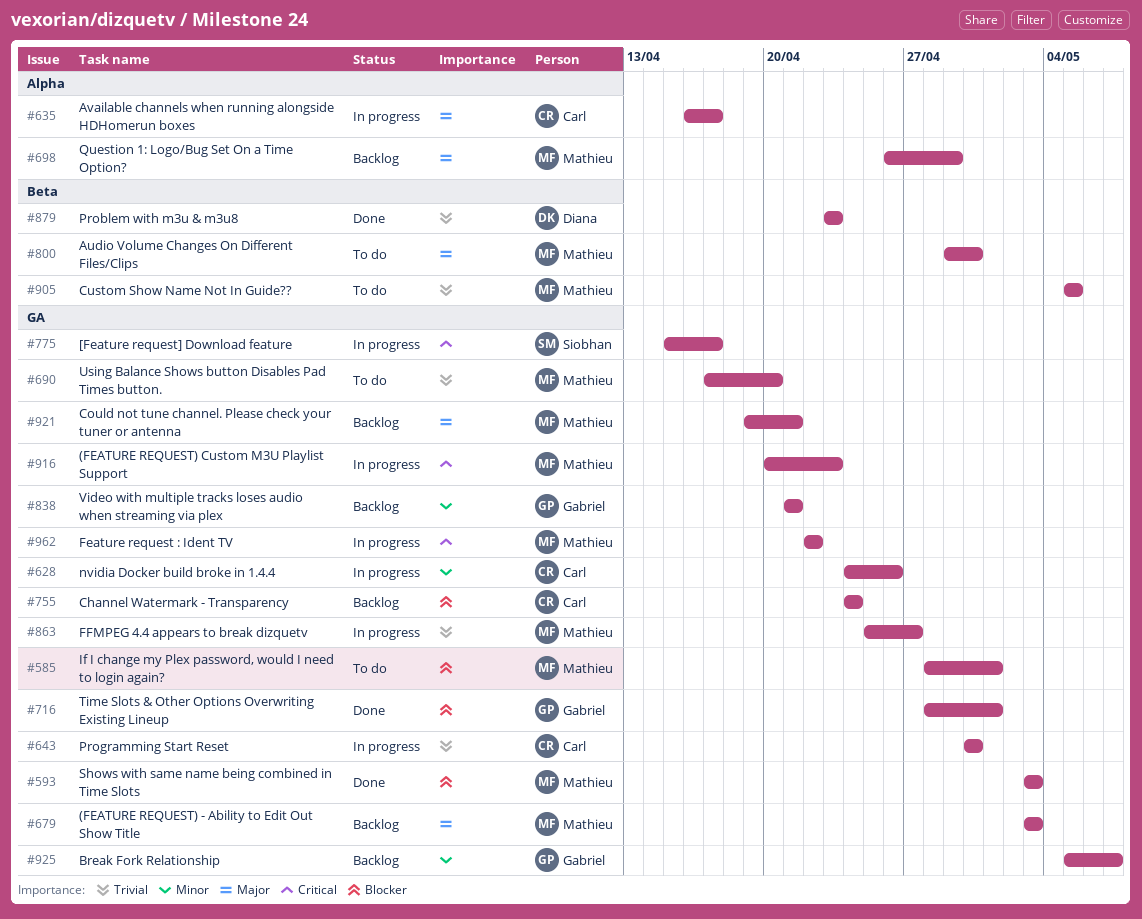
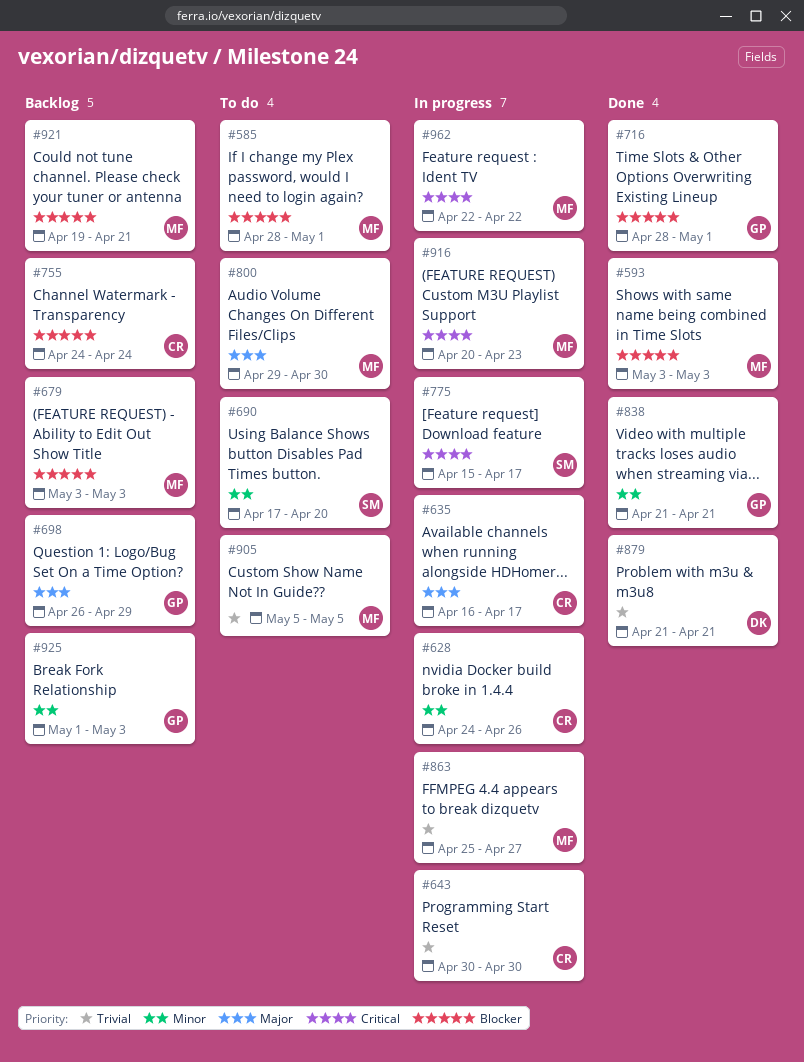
#679, priority: Major -> Blocker
#690, owner: Mathieu -> Siobhan
#690, priority: Trivial -> Minor
#698, owner: Mathieu -> Gabriel
#838, status: Backlog -> Done
#879, start: Apr 23 -> Apr 21
#879, due: Apr 23 -> Apr 21
#921, priority: Major -> Blocker
#925, start: May 5 -> May 1
#925, due: May 7 -> May 3

